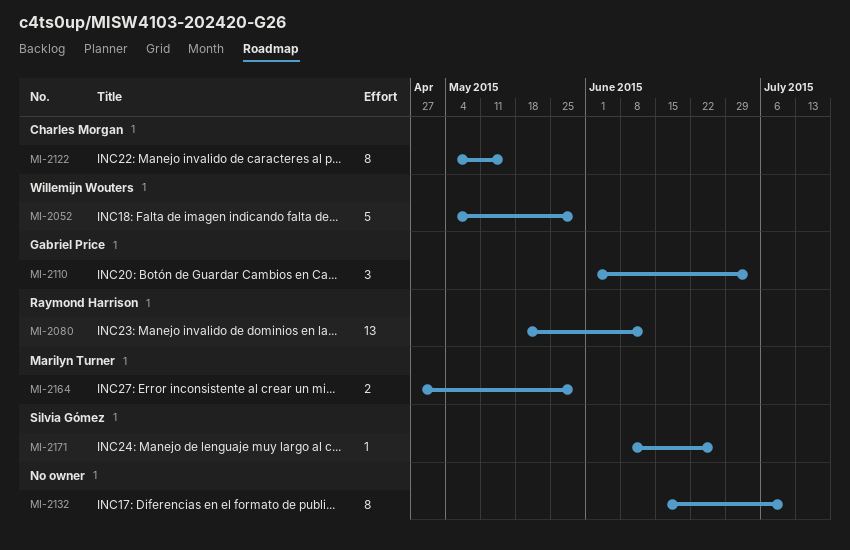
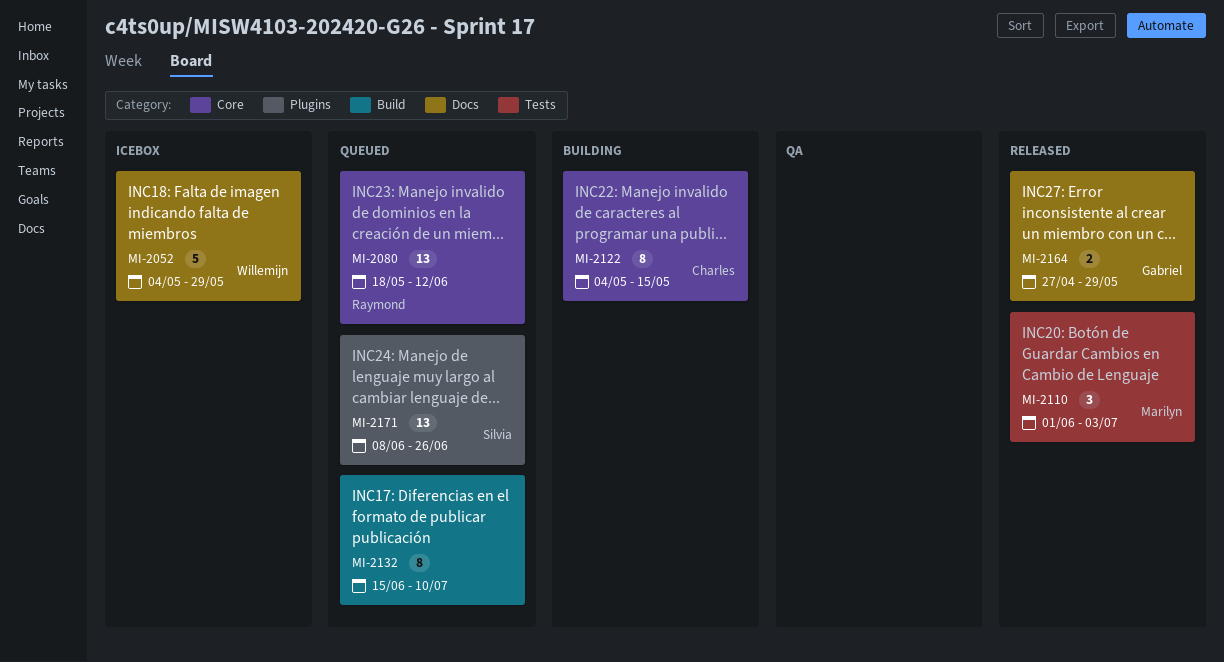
MI-2110, owner: Gabriel Price -> Marilyn Turner
MI-2164, owner: Marilyn Turner -> Gabriel Price
MI-2171, estimate: 1 -> 13

